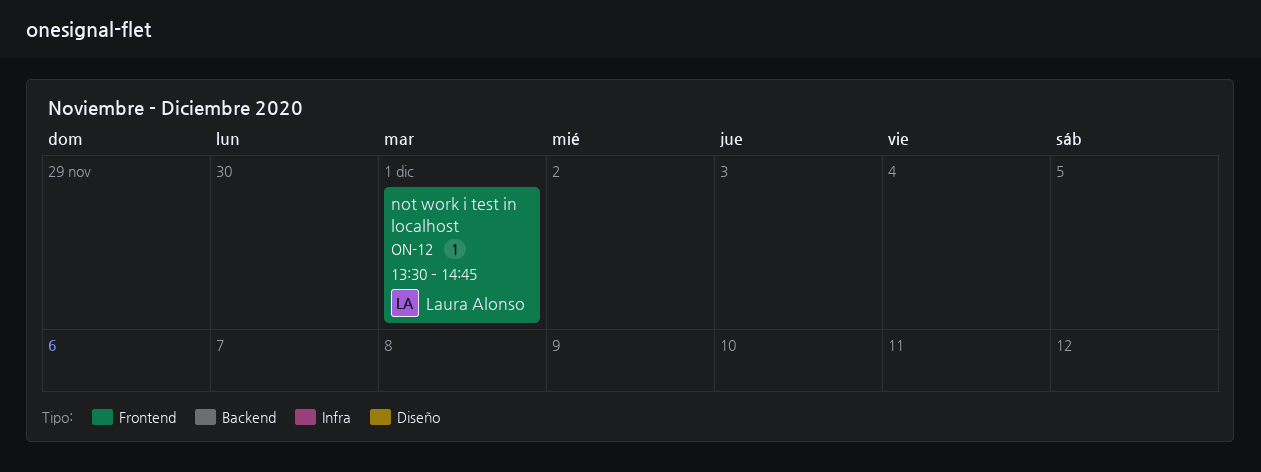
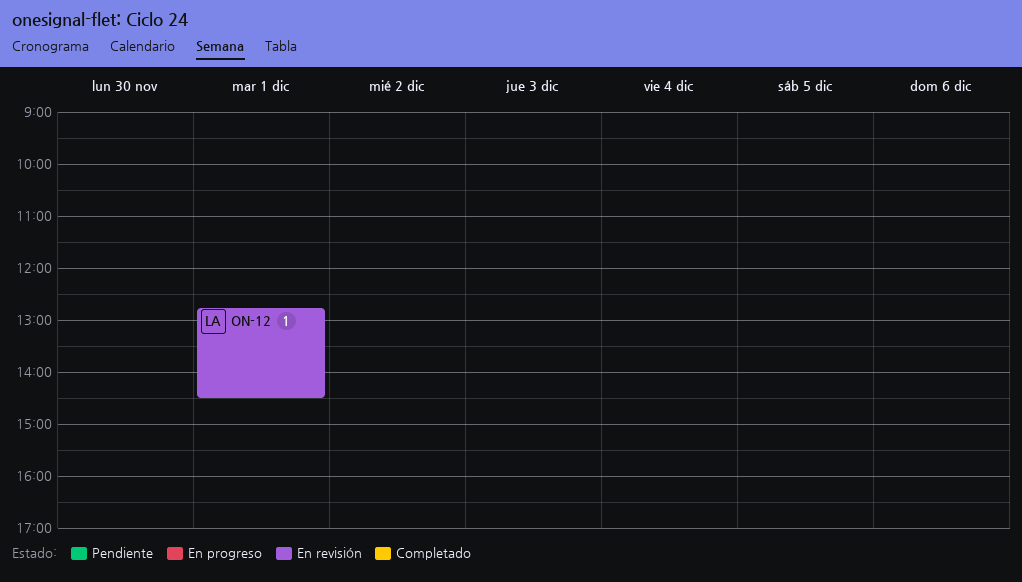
ON-12, begins: 13:30 -> 12:45
ON-12, ends: 14:45 -> 14:30

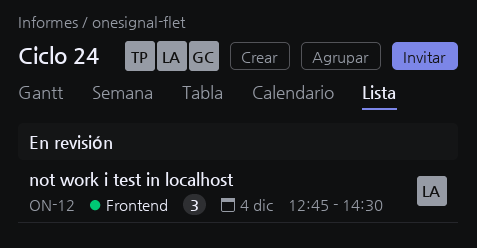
ON-12, estimate: 1 -> 3
ON-12, day: Dec 1 -> Dec 4

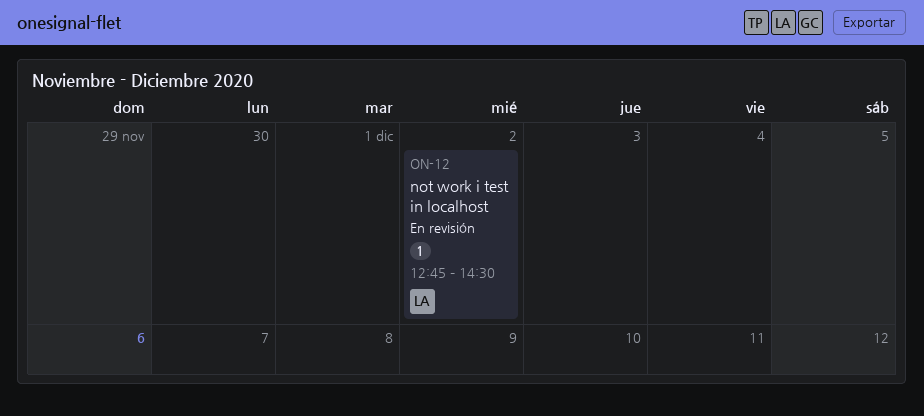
ON-12, estimate: 3 -> 1
ON-12, day: Dec 4 -> Dec 2

